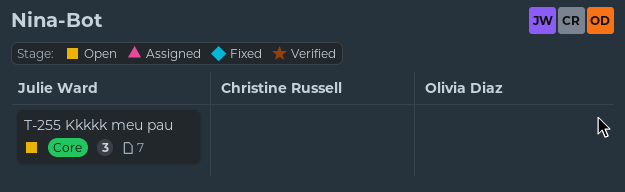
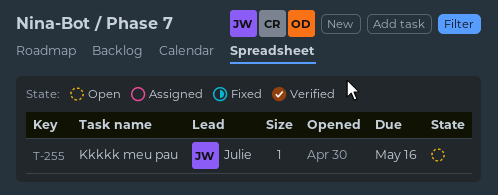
T-255, estimate: 3 -> 1

